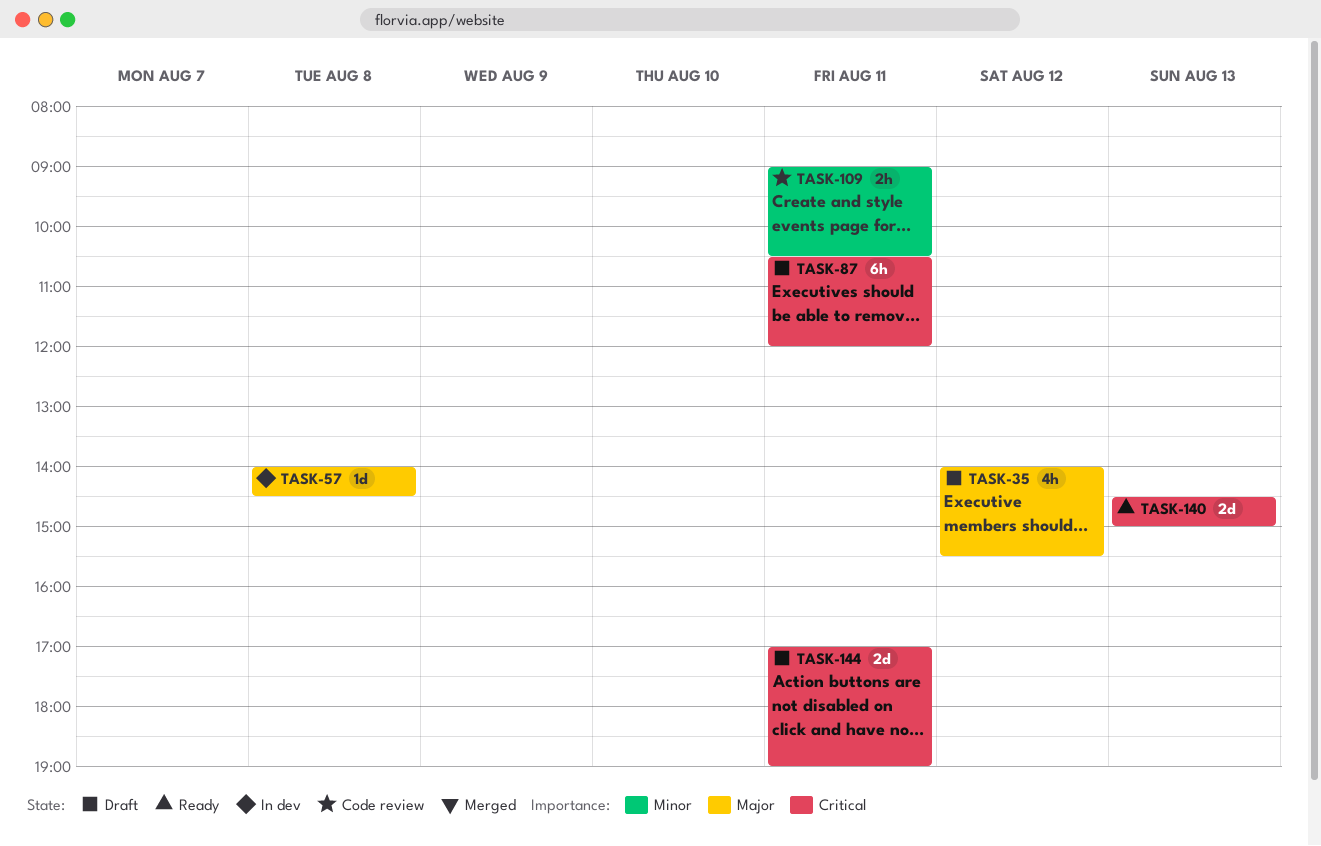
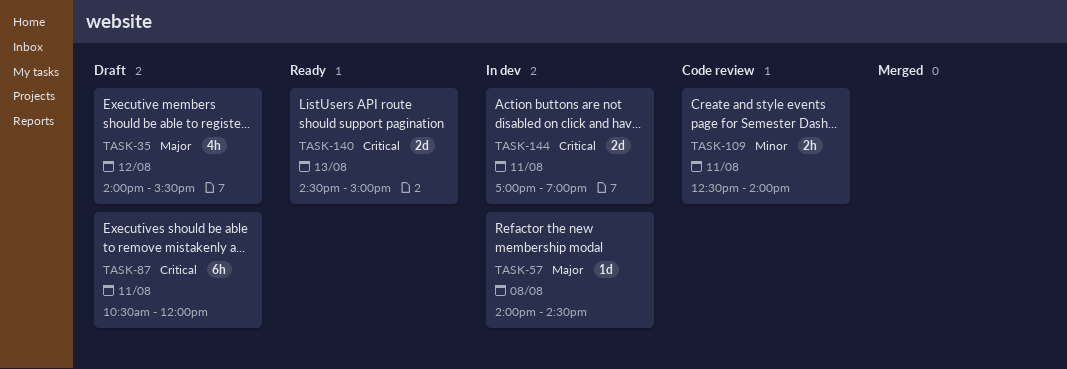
TASK-109, begins: 09:00 -> 12:30
TASK-109, ends: 10:30 -> 14:00
TASK-144, status: Draft -> In dev

